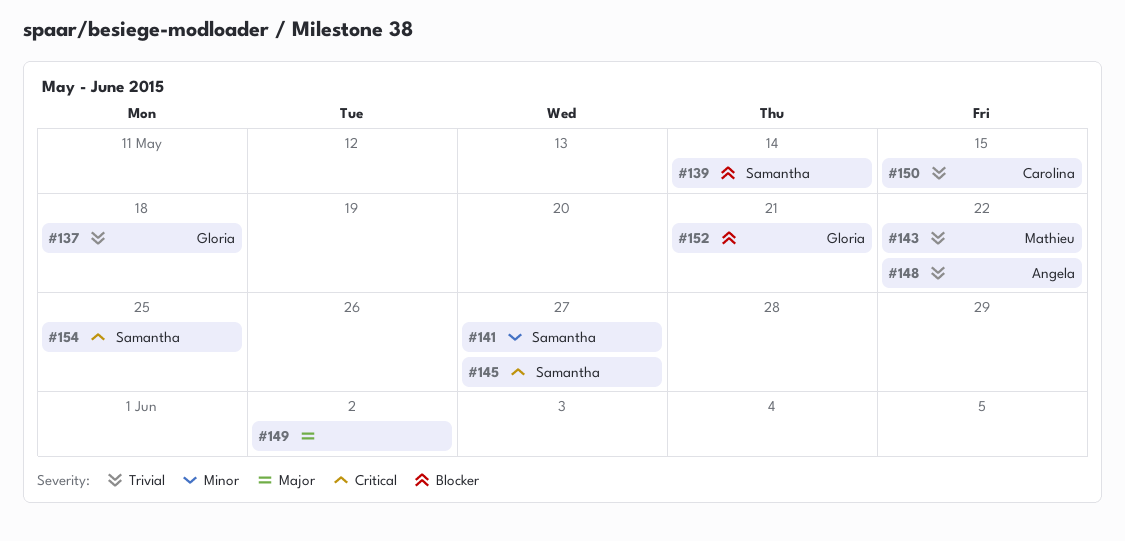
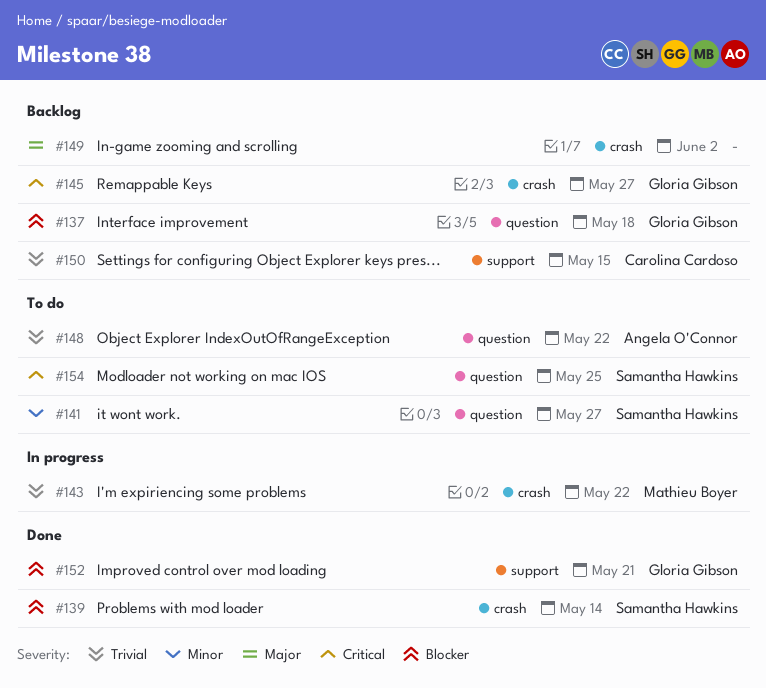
#137, priority: Trivial -> Blocker
#145, owner: Samantha Hawkins -> Gloria Gibson

